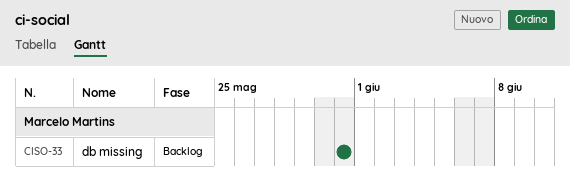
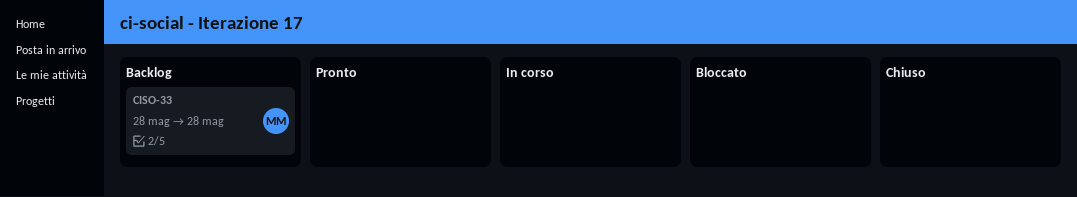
CISO-33, start: May 31 -> May 28
CISO-33, due: May 31 -> May 28

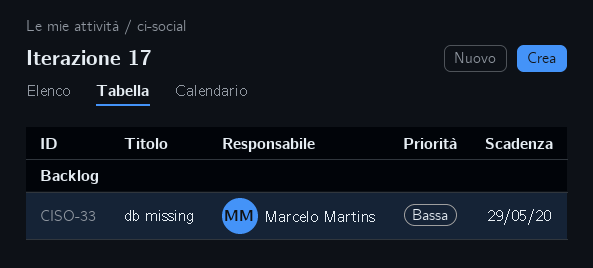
CISO-33, due: May 28 -> May 29

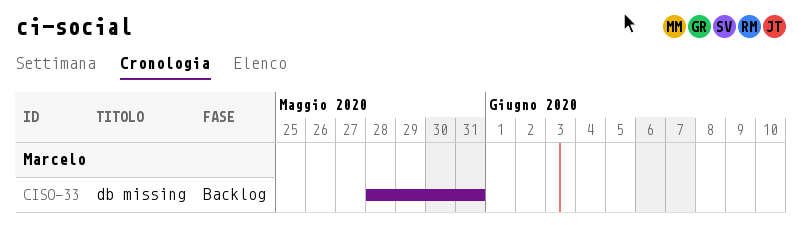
CISO-33, due: May 29 -> May 31

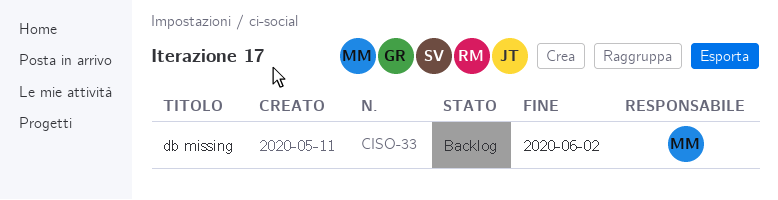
CISO-33, due: May 31 -> Jun 2

